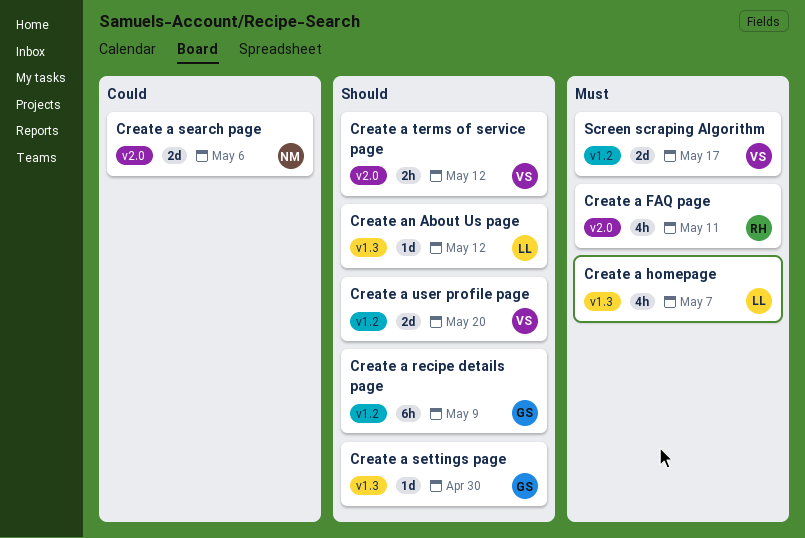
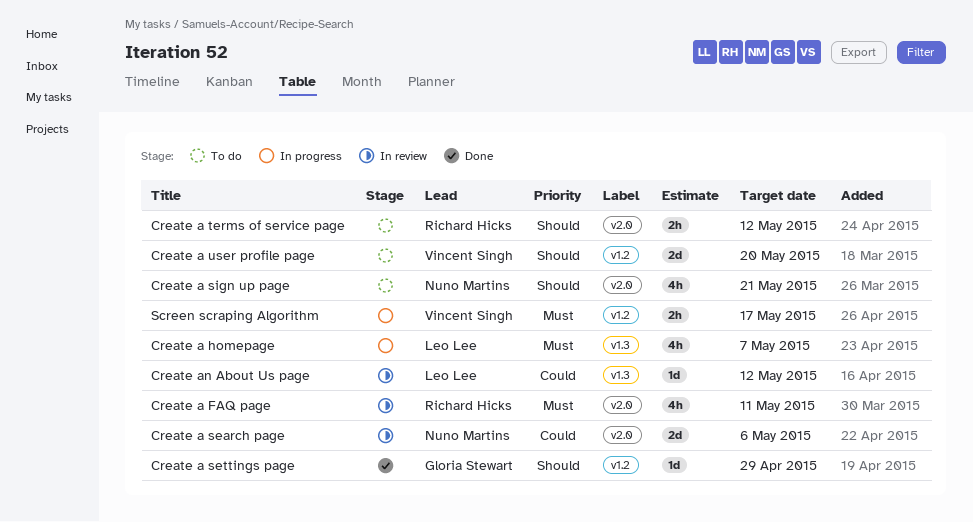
Create a recipe details page: present -> none
Create a settings page, label: v1.3 -> v1.2
Create a settings page, due: Apr 30 -> Apr 29
Create a sign up page: none -> present
Create a terms of service page, owner: Vincent Singh -> Richard Hicks
Create an About Us page, priority: Should -> Could
Screen scraping Algorithm, estimate: 2d -> 2h

